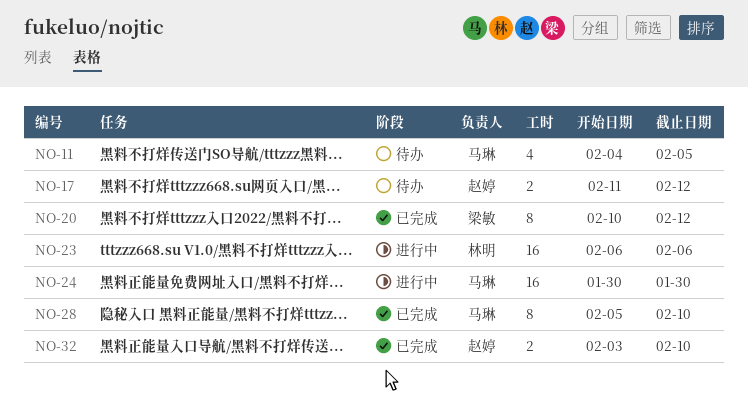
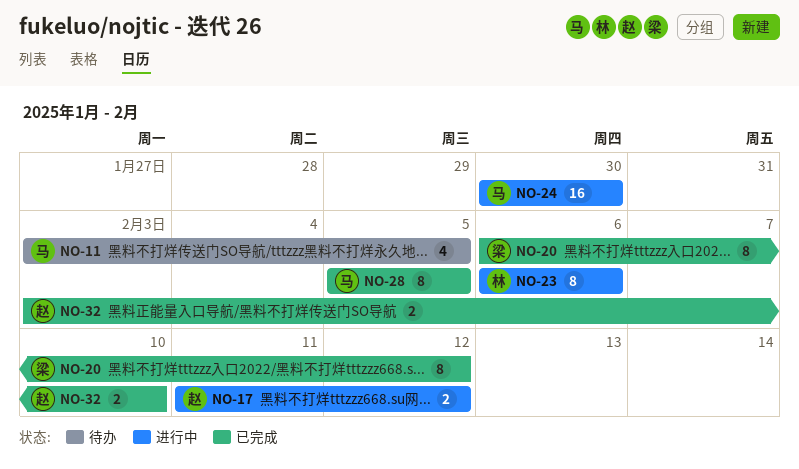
NO-11, start: Feb 4 -> Feb 3
NO-17, status: 待办 -> 进行中
NO-20, start: Feb 10 -> Feb 6
NO-23, estimate: 16 -> 8
NO-28, due: Feb 10 -> Feb 5

